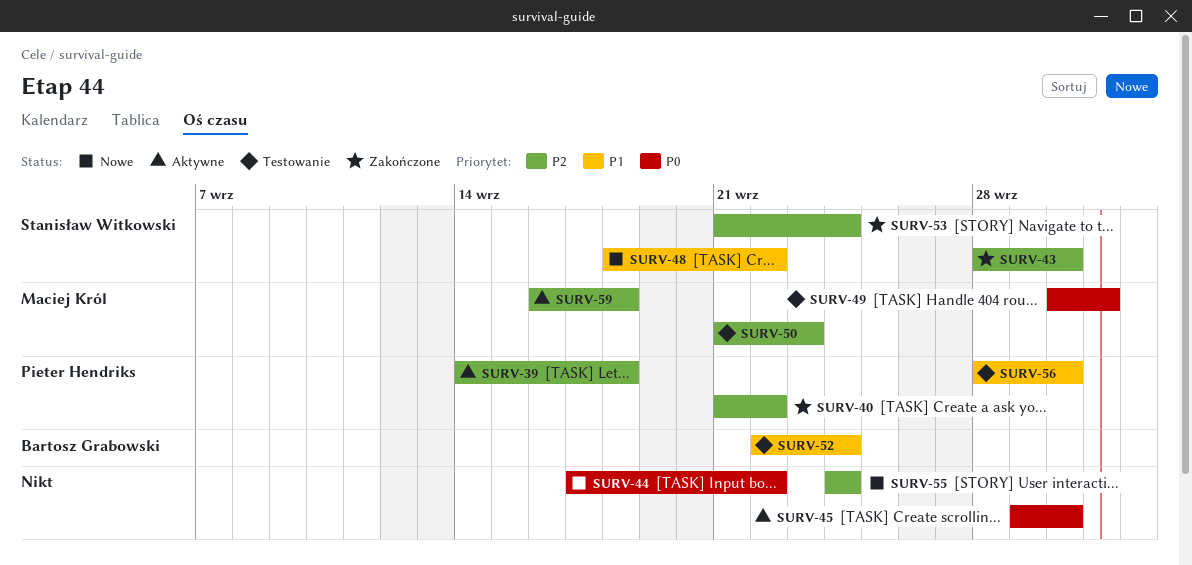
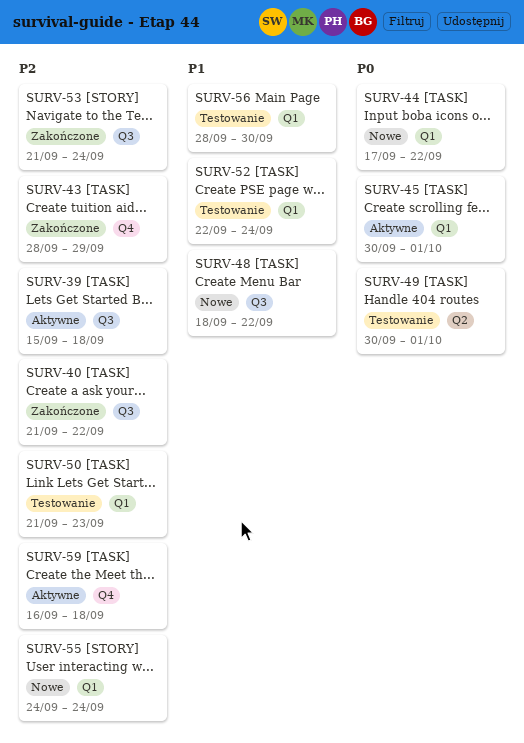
SURV-39, start: Sep 14 -> Sep 15
SURV-43, due: Sep 30 -> Sep 29
SURV-45, start: Sep 29 -> Sep 30
SURV-45, due: Sep 30 -> Oct 1

